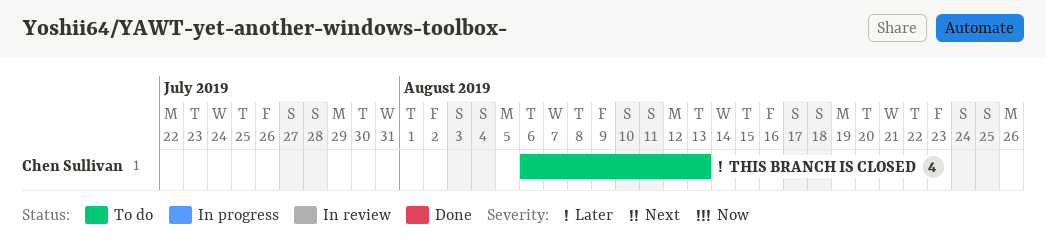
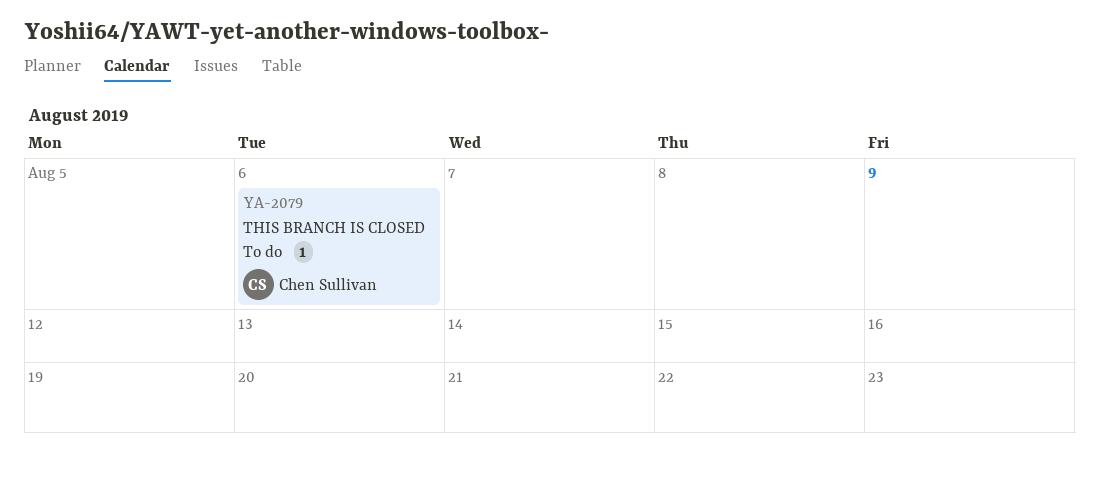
THIS BRANCH IS CLOSED, estimate: 4 -> 1
THIS BRANCH IS CLOSED, due: Aug 13 -> Aug 6

